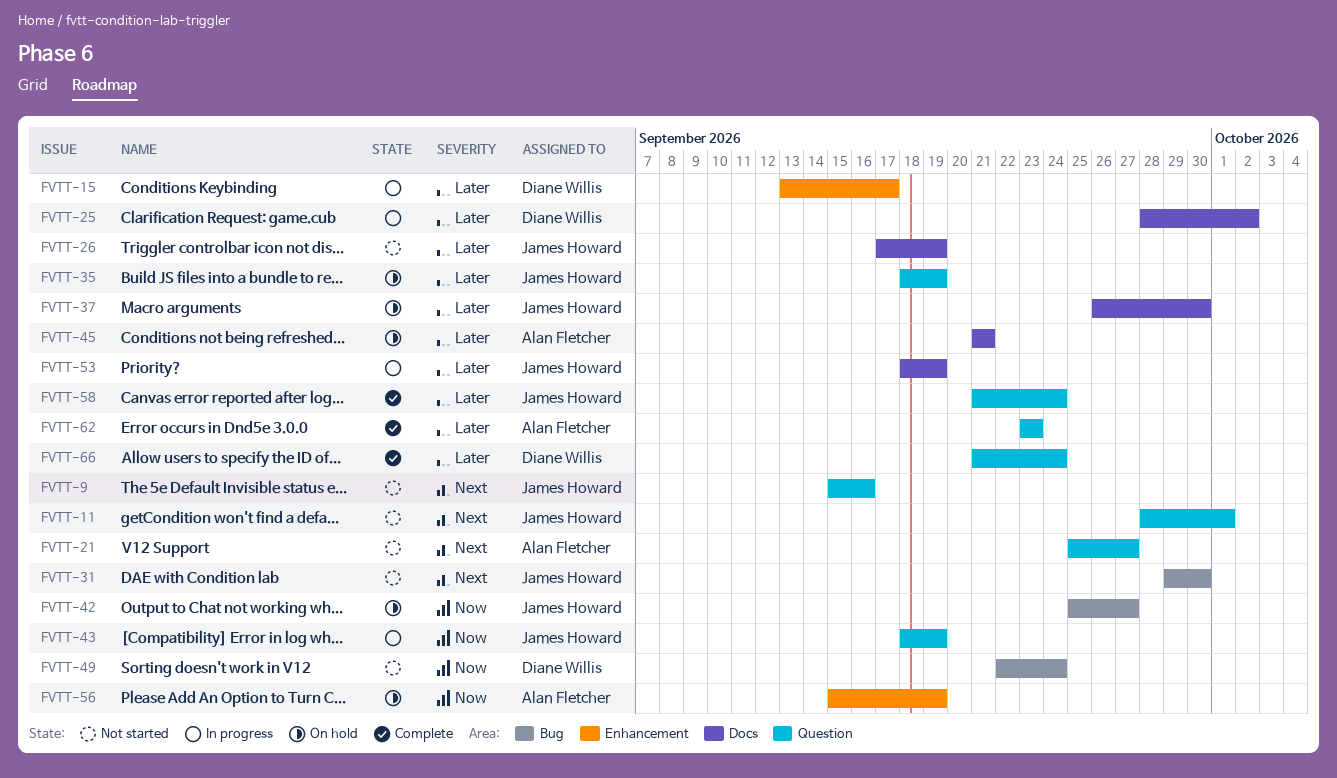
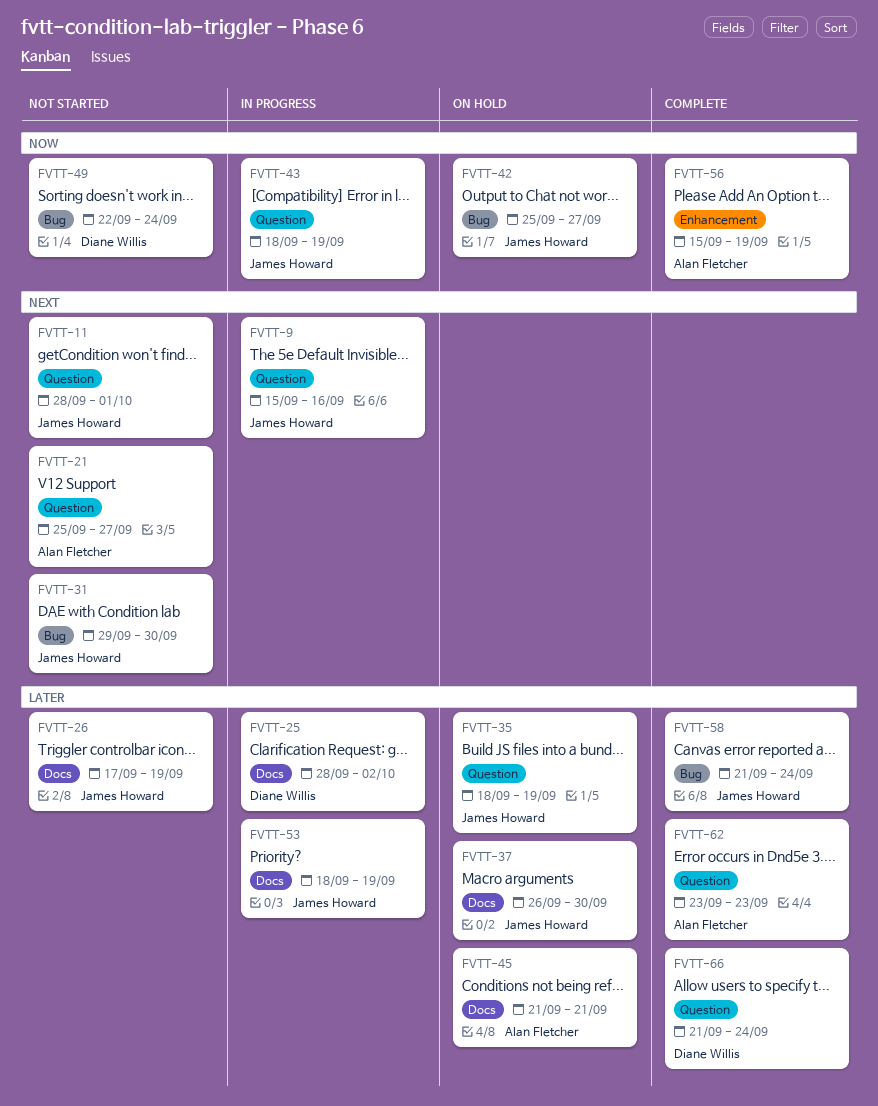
FVTT-9, status: Not started -> In progress
FVTT-15: present -> none
FVTT-56, status: On hold -> Complete
FVTT-58, label: Question -> Bug

